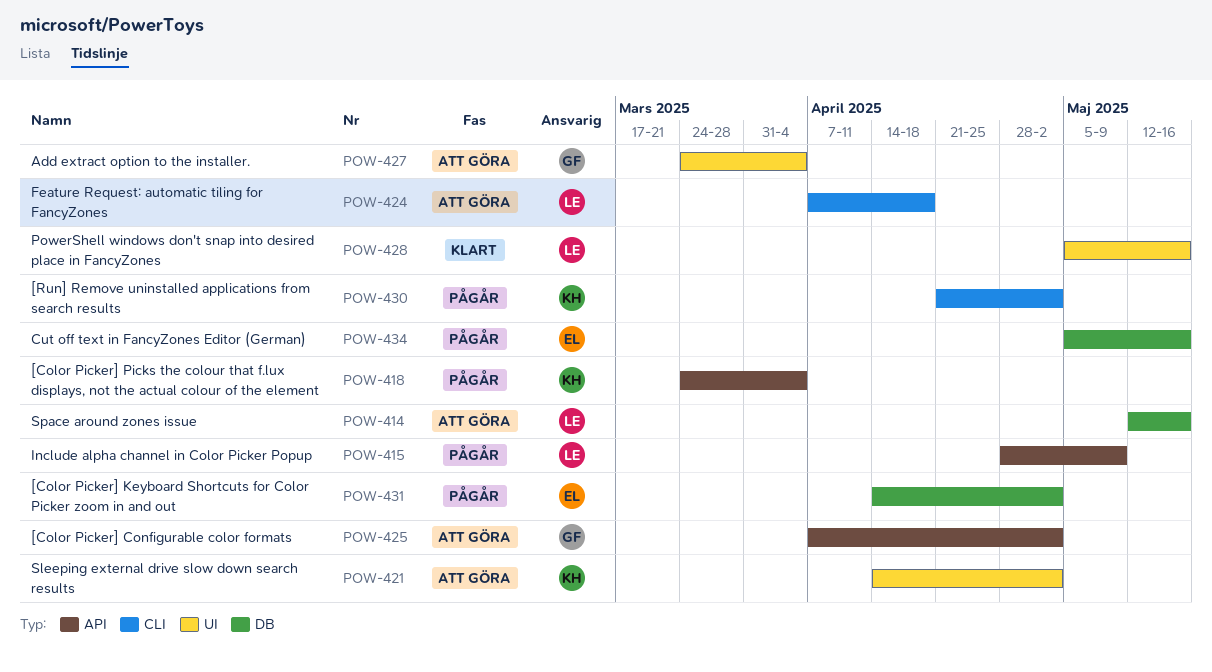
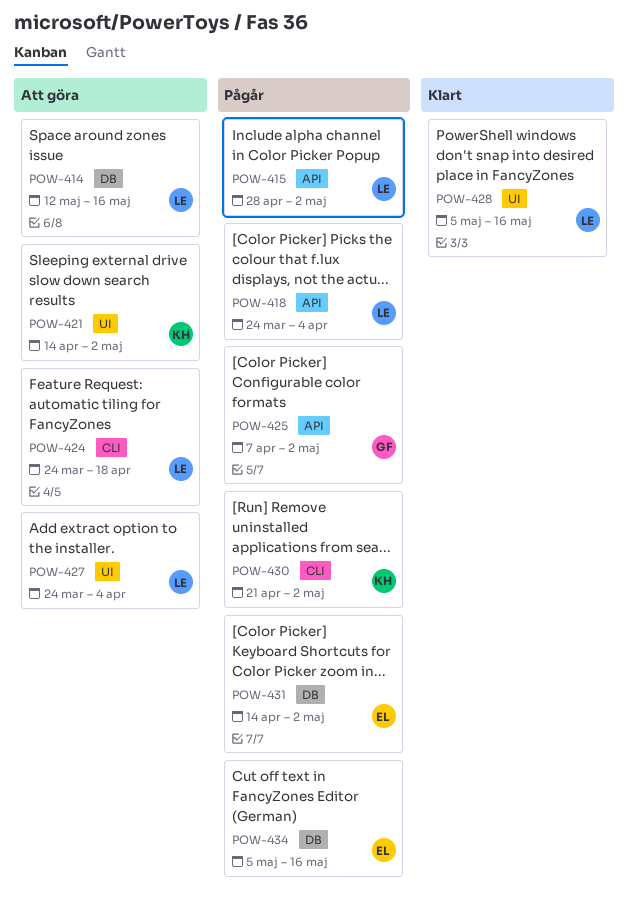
POW-415, due: May 9 -> May 2
POW-418, owner: KH -> LE
POW-424, start: Apr 7 -> Mar 24
POW-425, status: Att göra -> Pågår
POW-427, owner: GF -> LE

